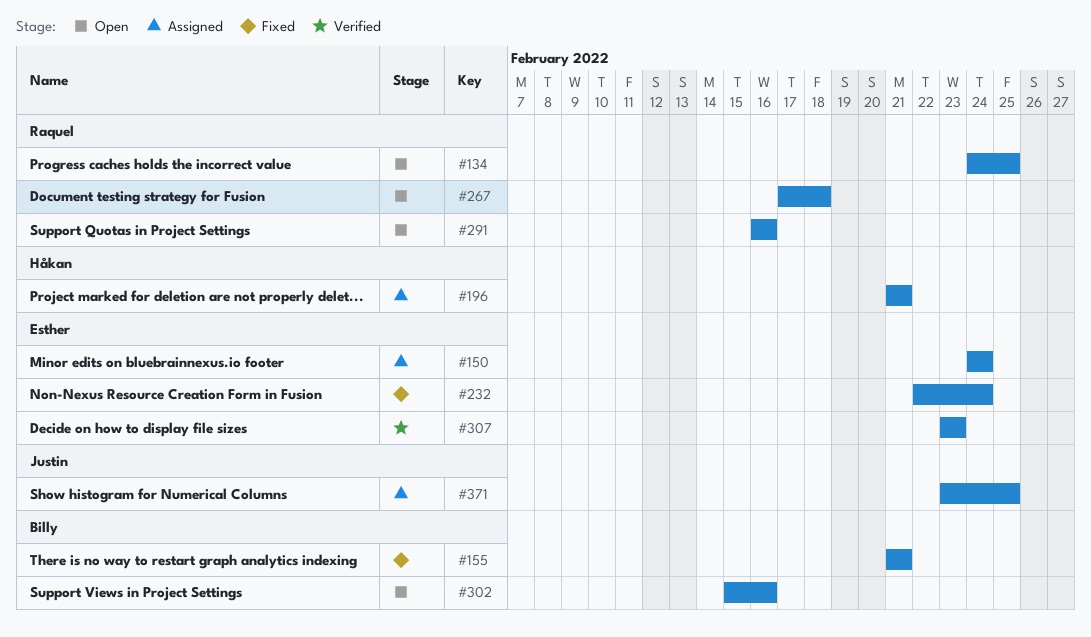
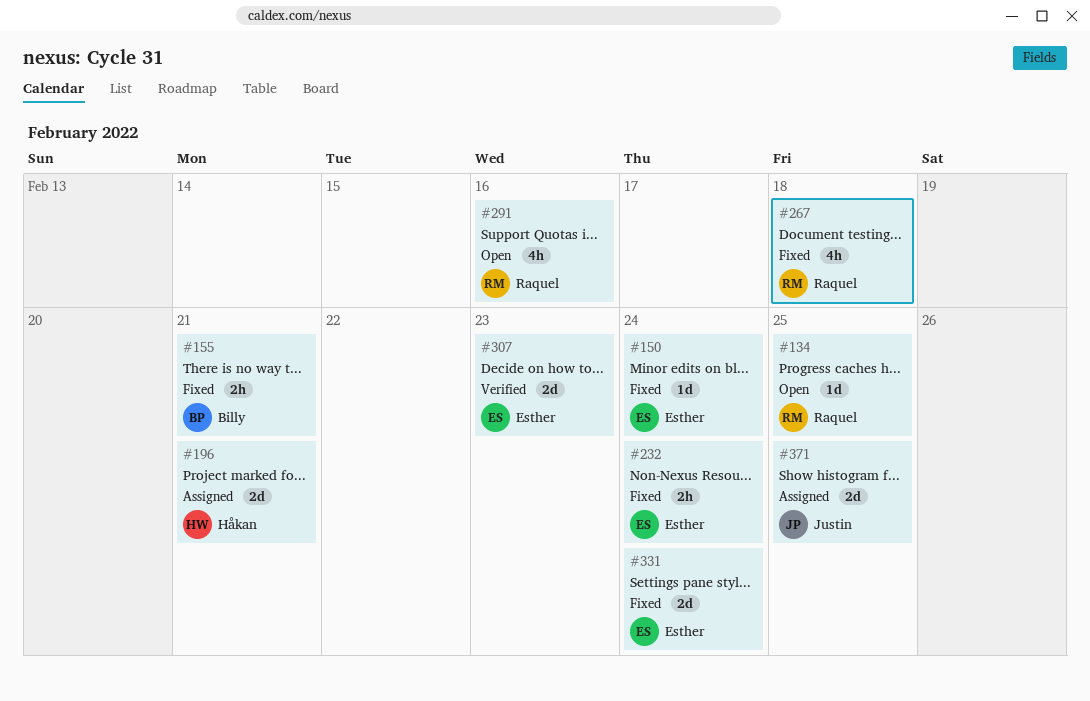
#150, status: Assigned -> Fixed
#267, status: Open -> Fixed
#302: present -> none
#331: none -> present

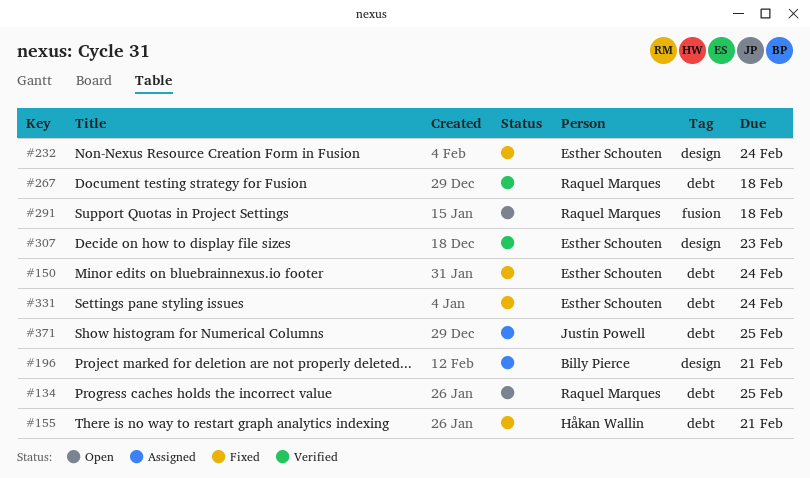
#155, owner: Billy Pierce -> Håkan Wallin
#196, owner: Håkan Wallin -> Billy Pierce
#267, status: Fixed -> Verified
#291, due: Feb 16 -> Feb 18

